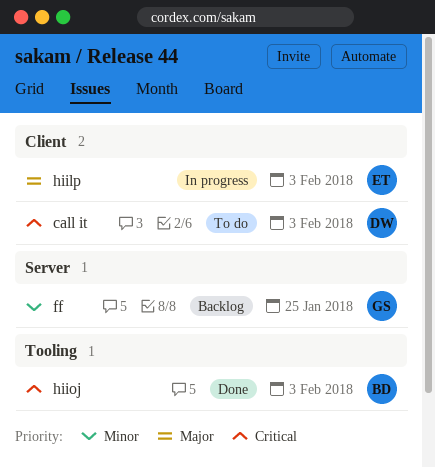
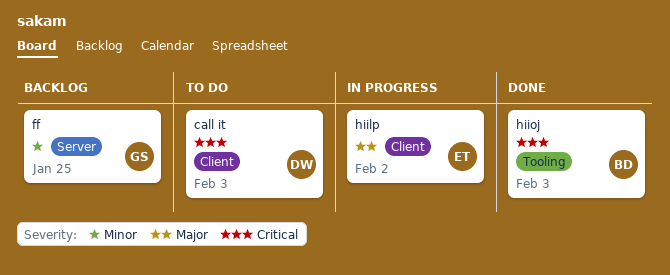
hiilp, due: Feb 3 -> Feb 2

